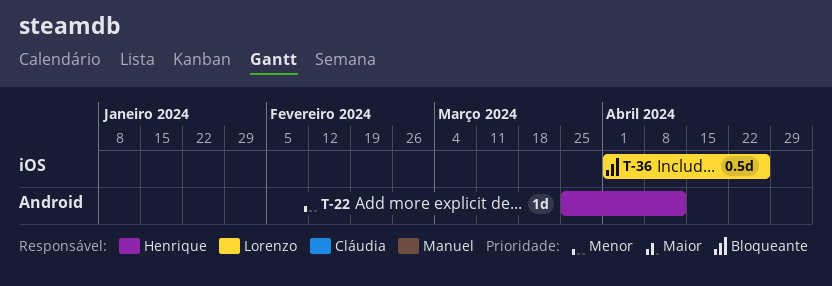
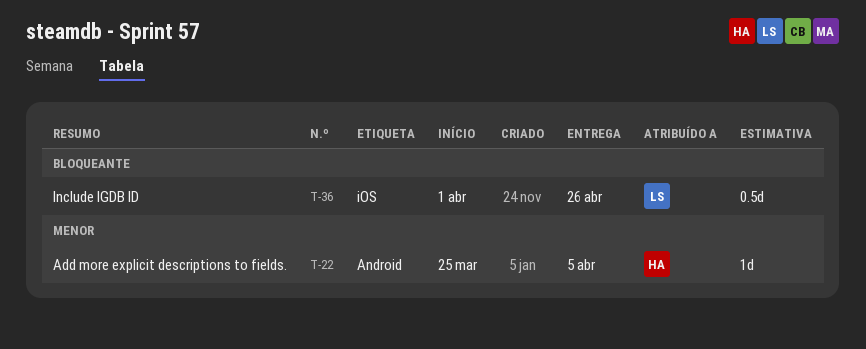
T-22, due: Apr 12 -> Apr 5

